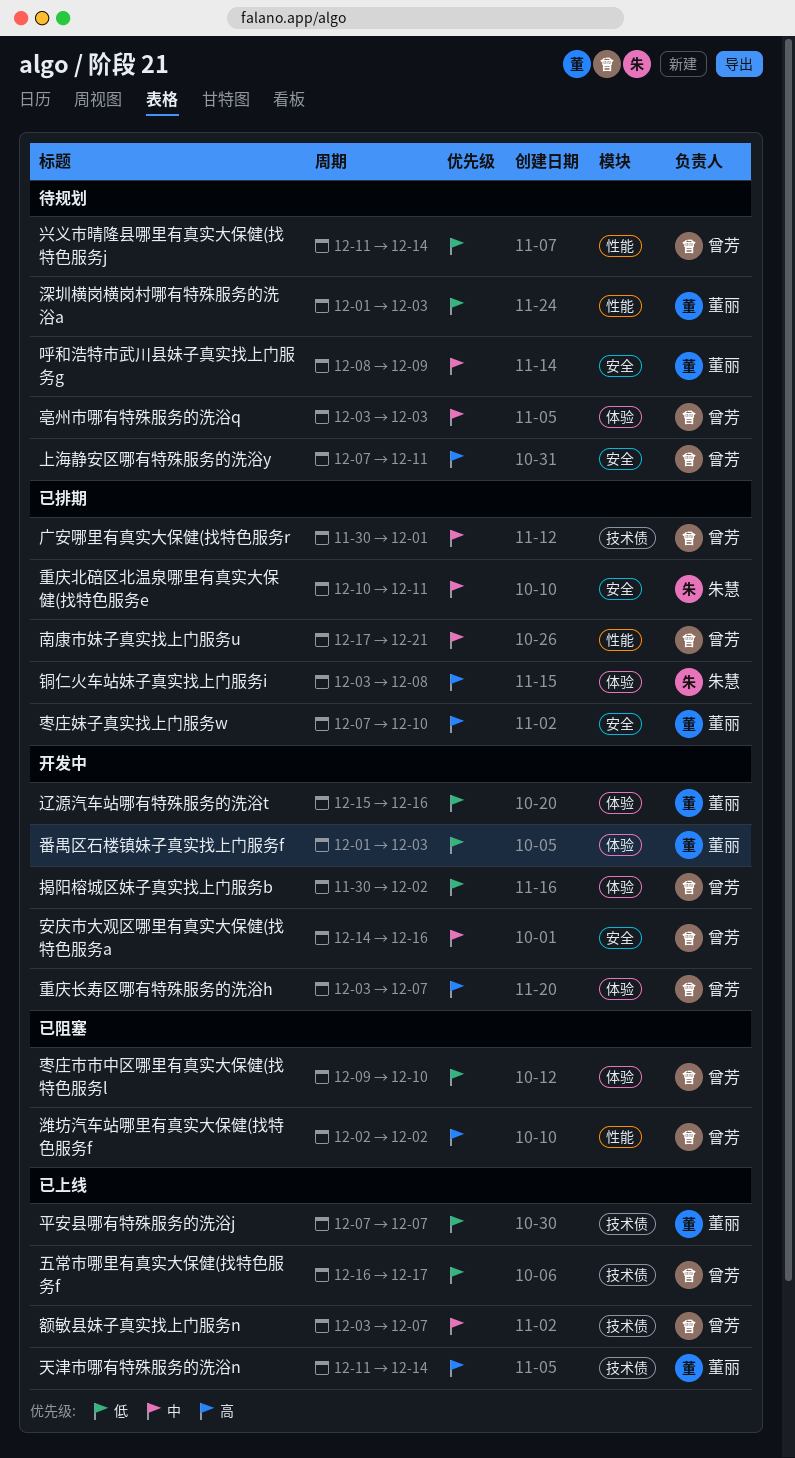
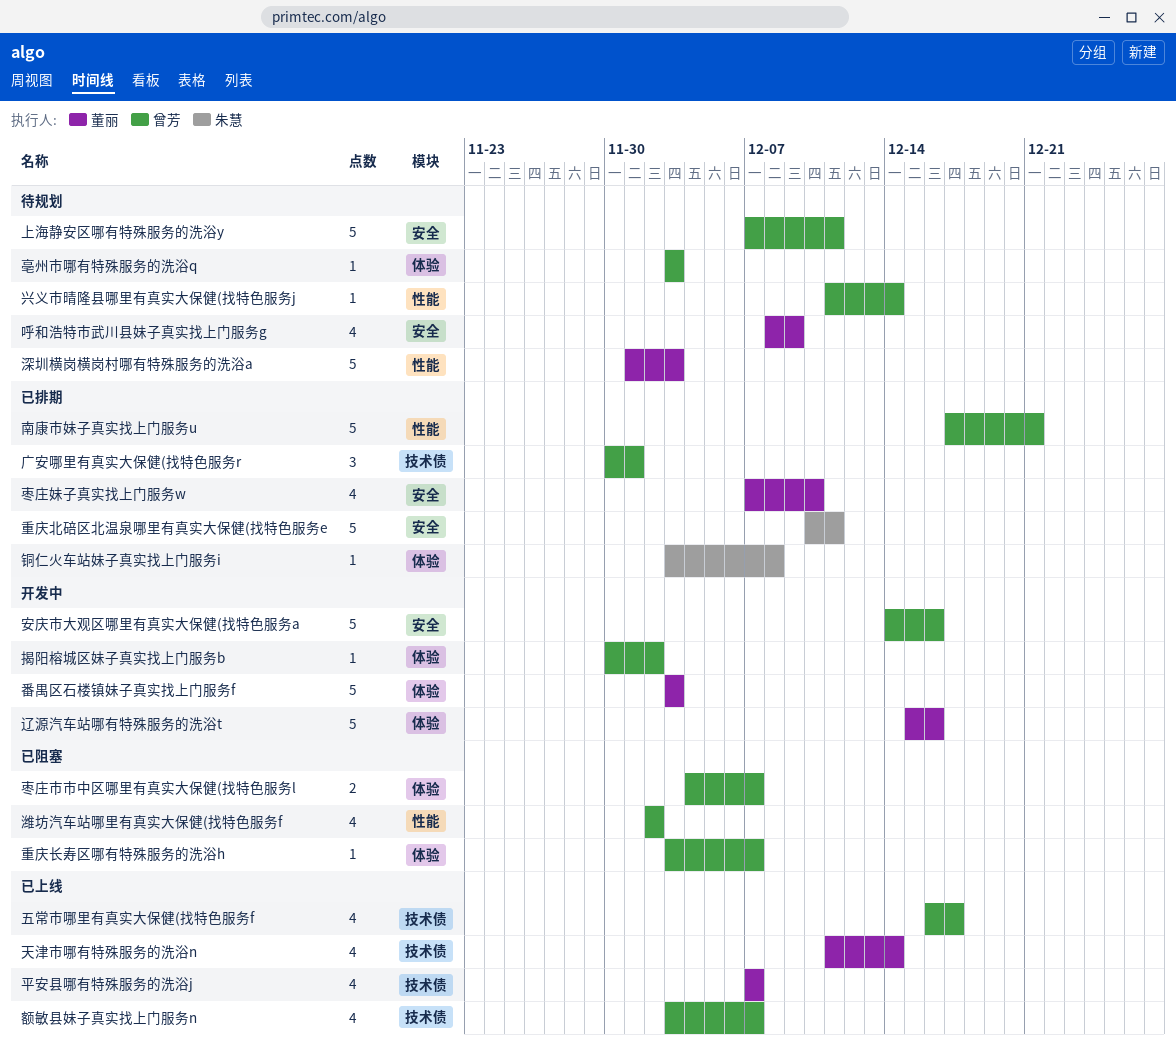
枣庄市市中区哪里有真实大保健(找特色服务l, start: Dec 9 -> Dec 4
枣庄市市中区哪里有真实大保健(找特色服务l, due: Dec 10 -> Dec 7
番禺区石楼镇妹子真实找上门服务f, start: Dec 1 -> Dec 3
重庆长寿区哪有特殊服务的洗浴h, status: 开发中 -> 已阻塞

